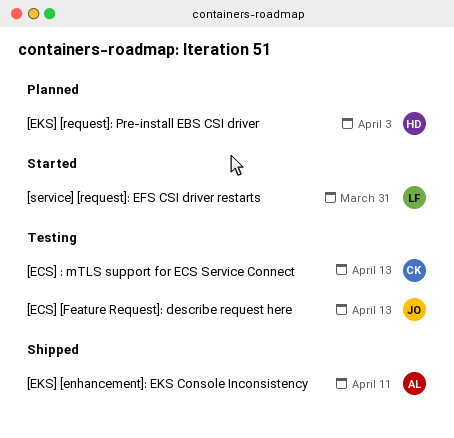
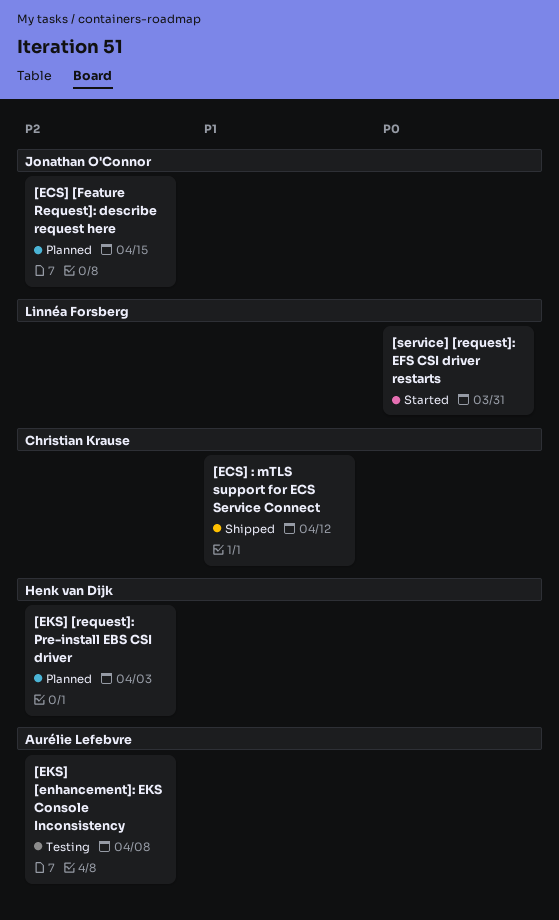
[ECS] : mTLS support for ECS Service Connect, status: Testing -> Shipped
[ECS] : mTLS support for ECS Service Connect, due: Apr 13 -> Apr 12
[ECS] [Feature Request]: describe request here, status: Testing -> Planned
[ECS] [Feature Request]: describe request here, due: Apr 13 -> Apr 15
[EKS] [enhancement]: EKS Console Inconsistency, status: Shipped -> Testing
[EKS] [enhancement]: EKS Console Inconsistency, due: Apr 11 -> Apr 8

